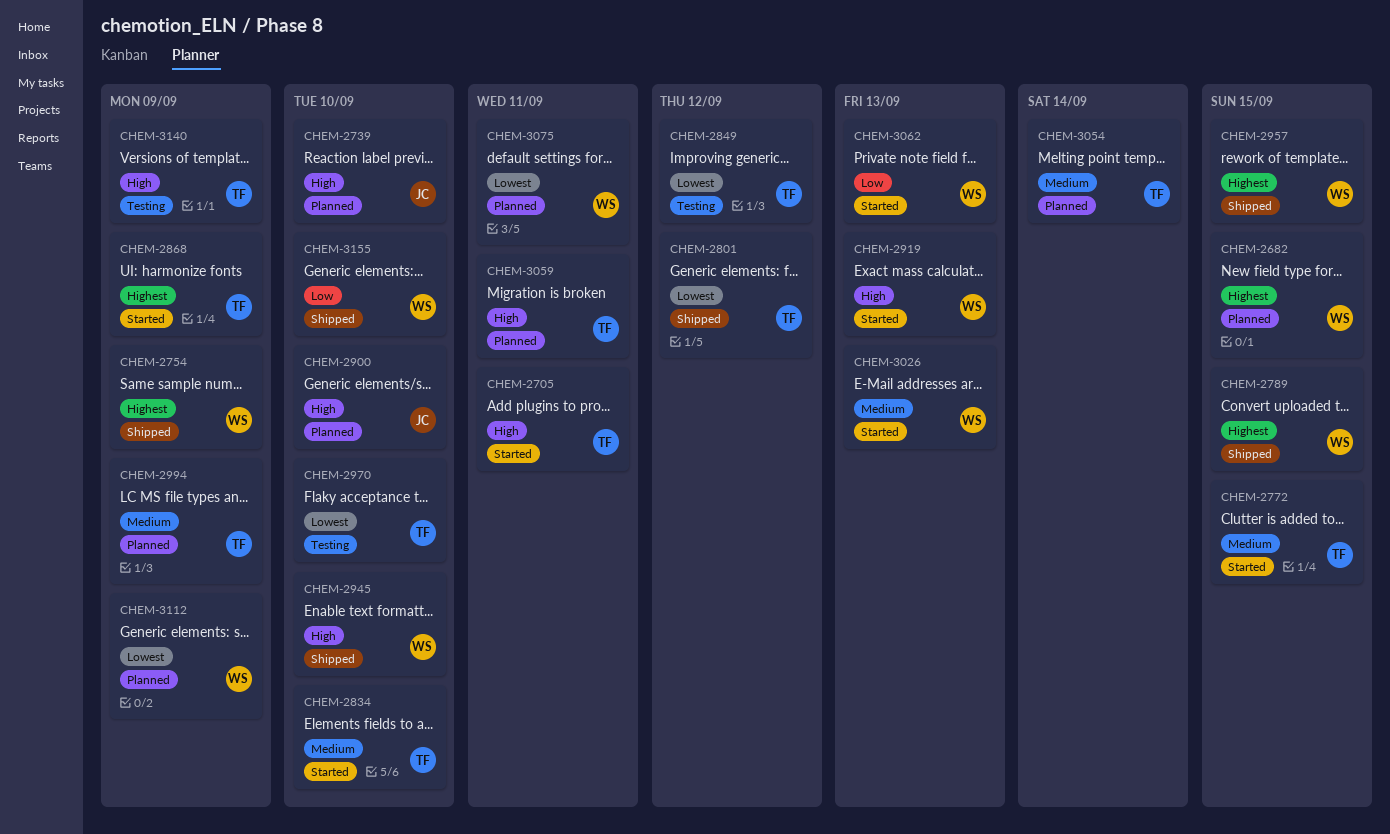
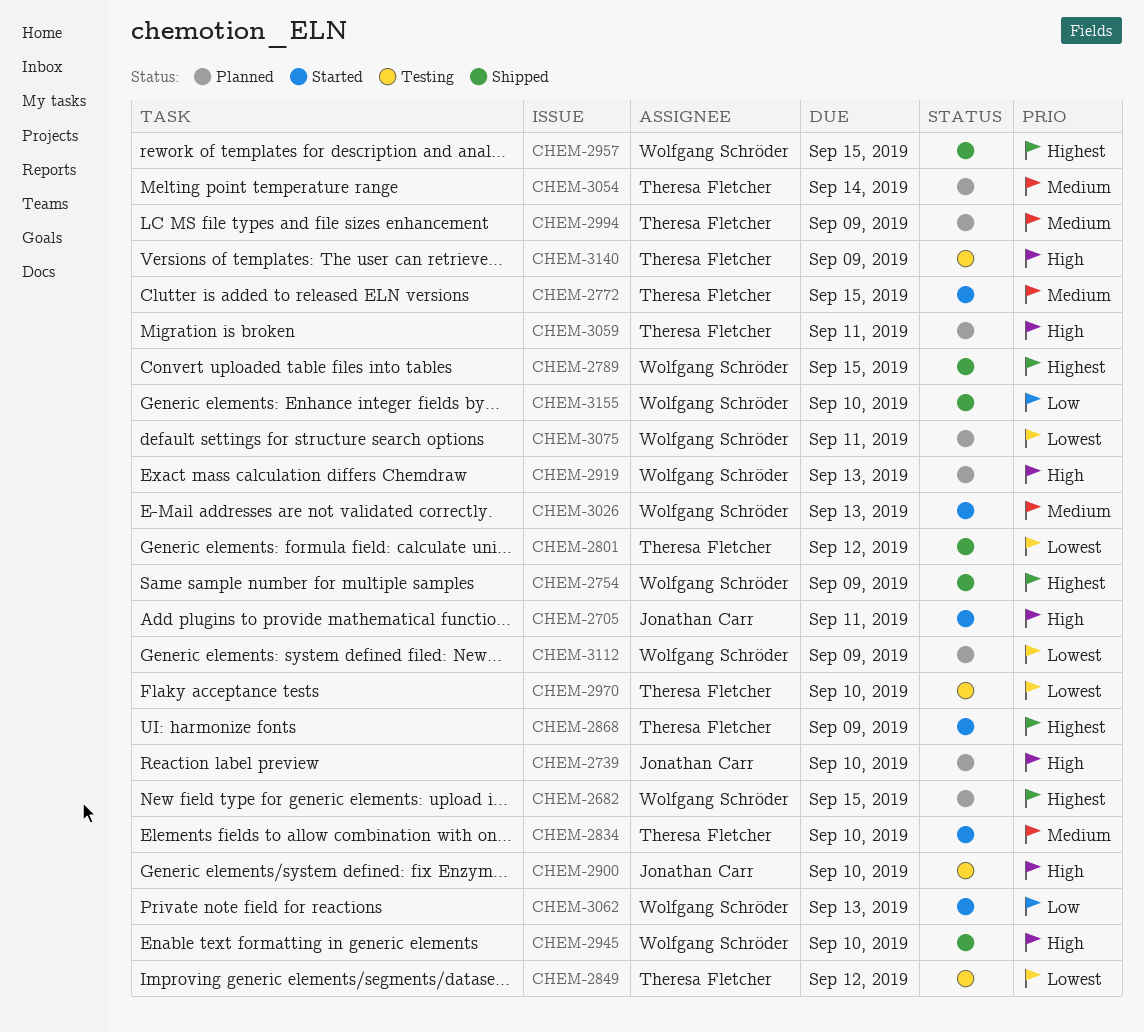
CHEM-2705, owner: Theresa Fletcher -> Jonathan Carr
CHEM-2900, status: Planned -> Testing
CHEM-2919, status: Started -> Planned

